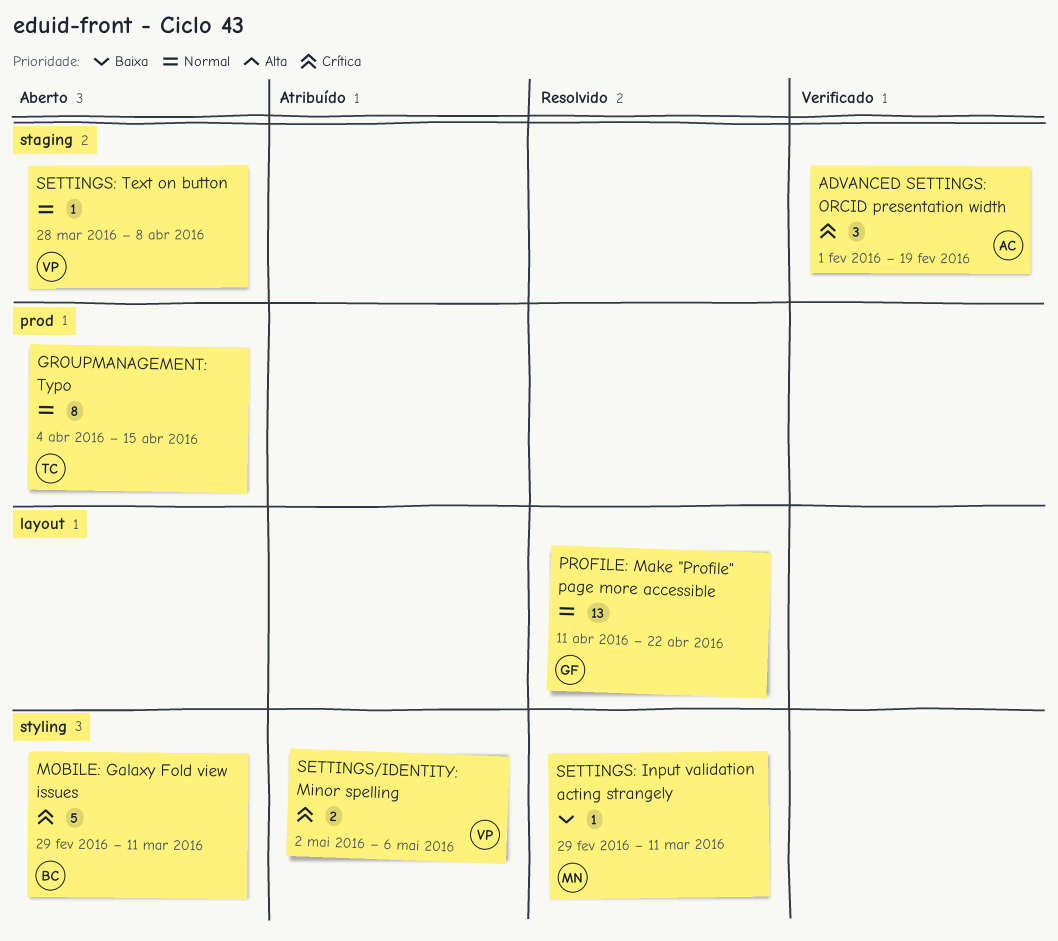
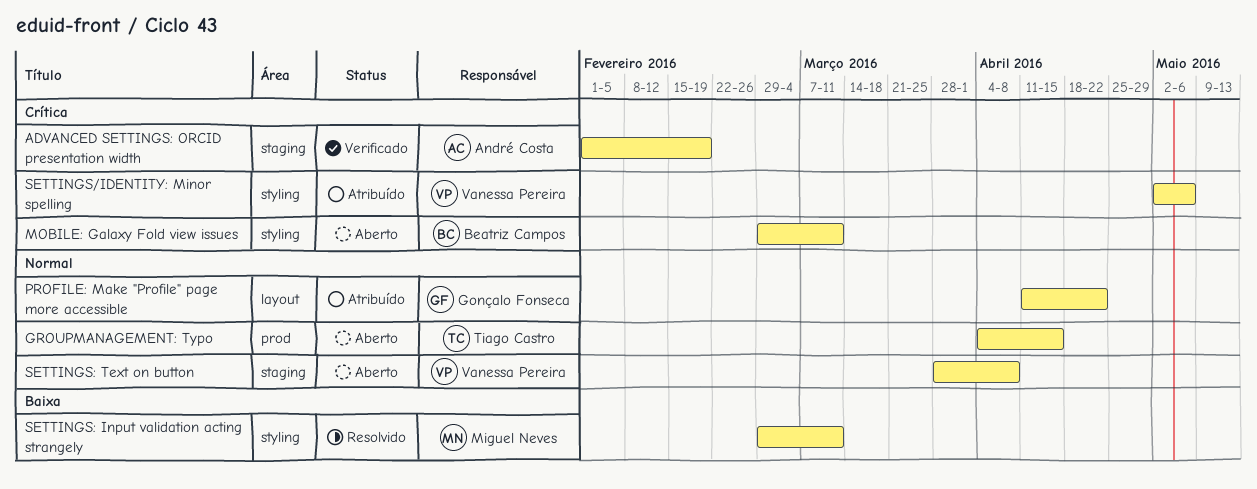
PROFILE: Make "Profile" page more accessible, status: Resolvido -> Atribuído

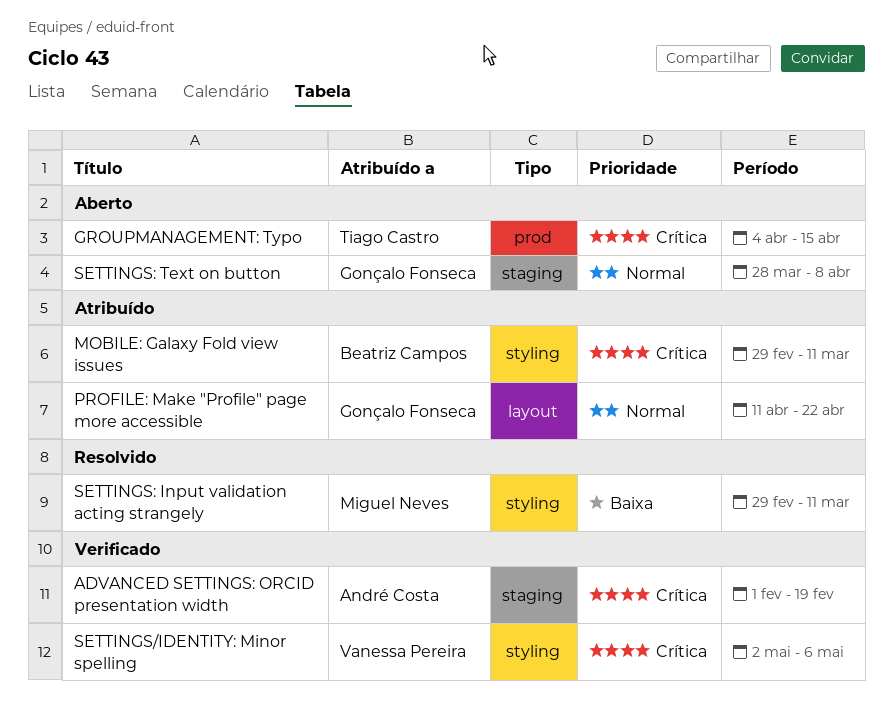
GROUPMANAGEMENT: Typo, priority: Normal -> Crítica
MOBILE: Galaxy Fold view issues, status: Aberto -> Atribuído
SETTINGS/IDENTITY: Minor spelling, status: Atribuído -> Verificado
SETTINGS: Text on button, owner: Vanessa Pereira -> Gonçalo Fonseca

